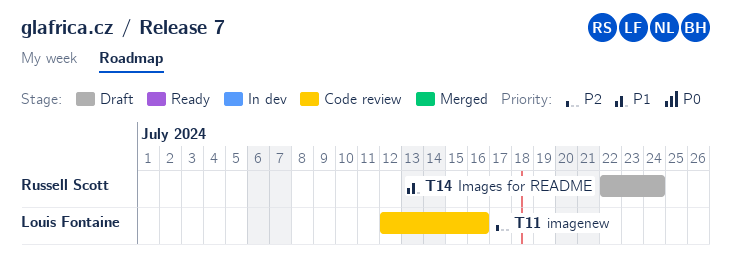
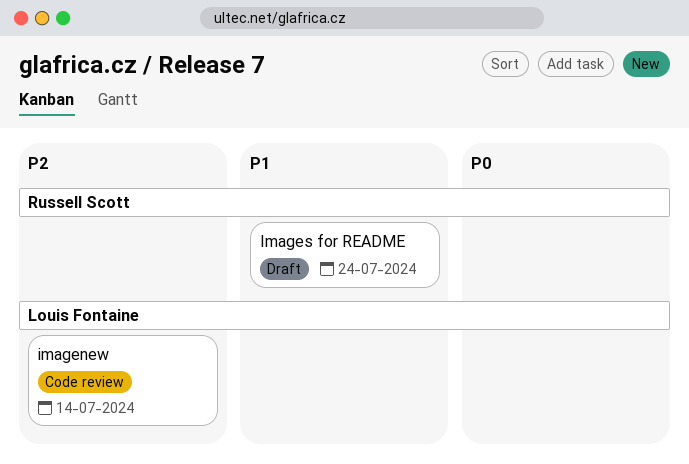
imagenew, due: Jul 16 -> Jul 14

